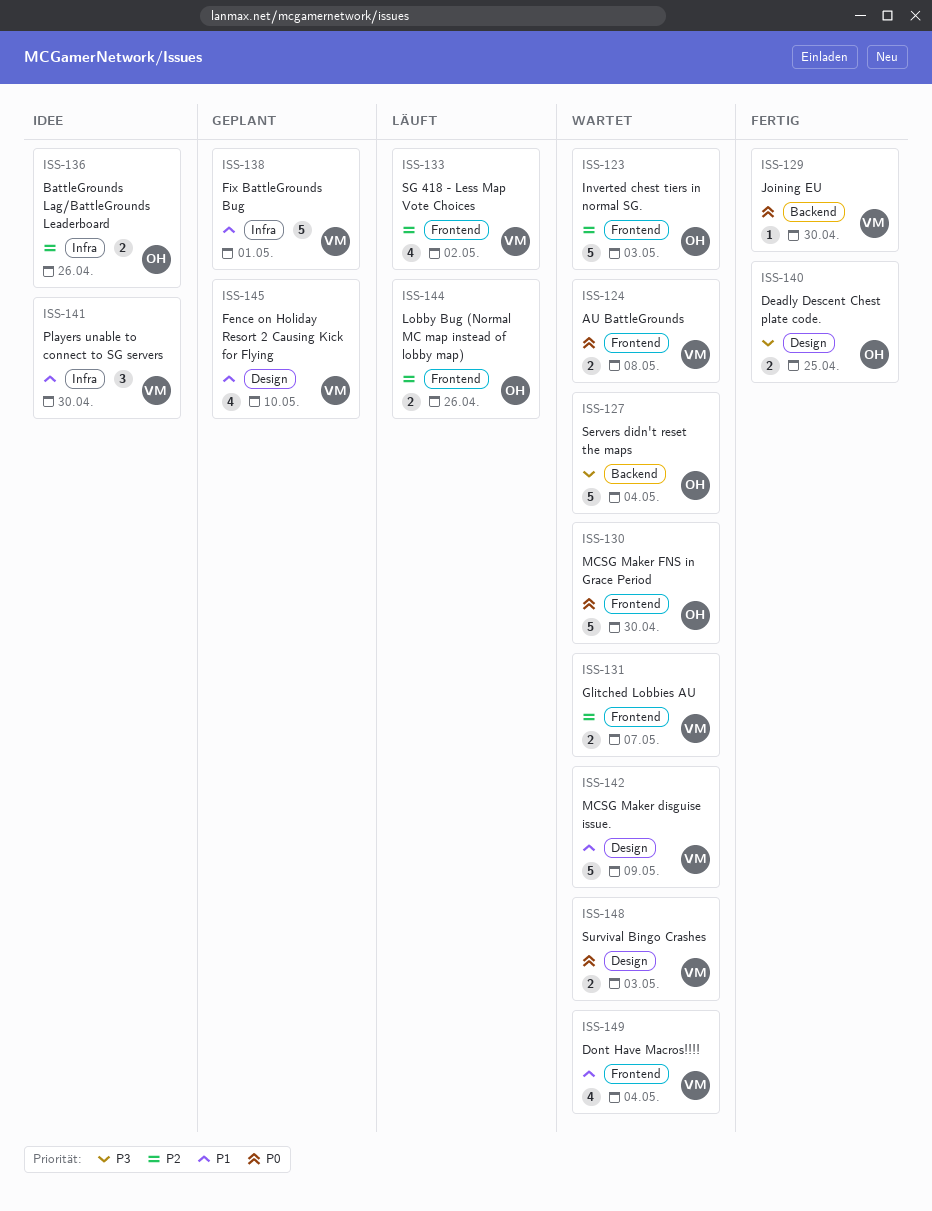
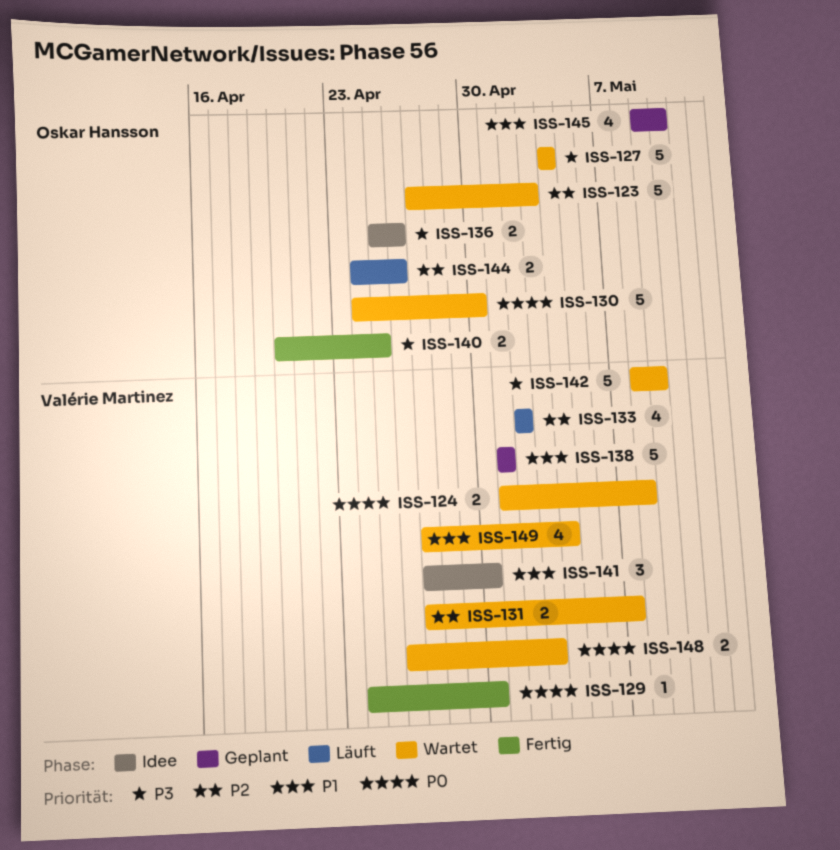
ISS-136, priority: P2 -> P3
ISS-142, priority: P1 -> P3
ISS-145, owner: Valérie Martinez -> Oskar Hansson

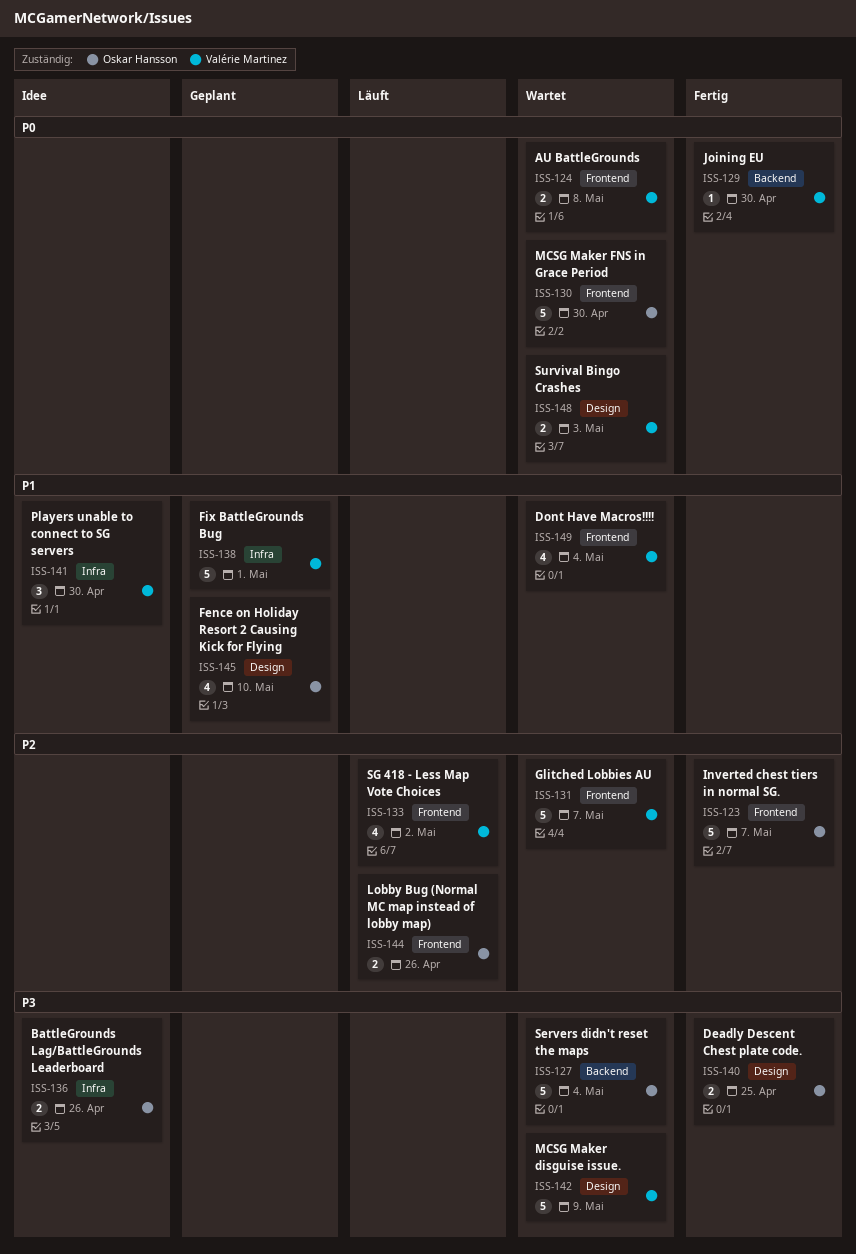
ISS-123, status: Wartet -> Fertig
ISS-123, due: May 3 -> May 7
ISS-131, estimate: 2 -> 5

